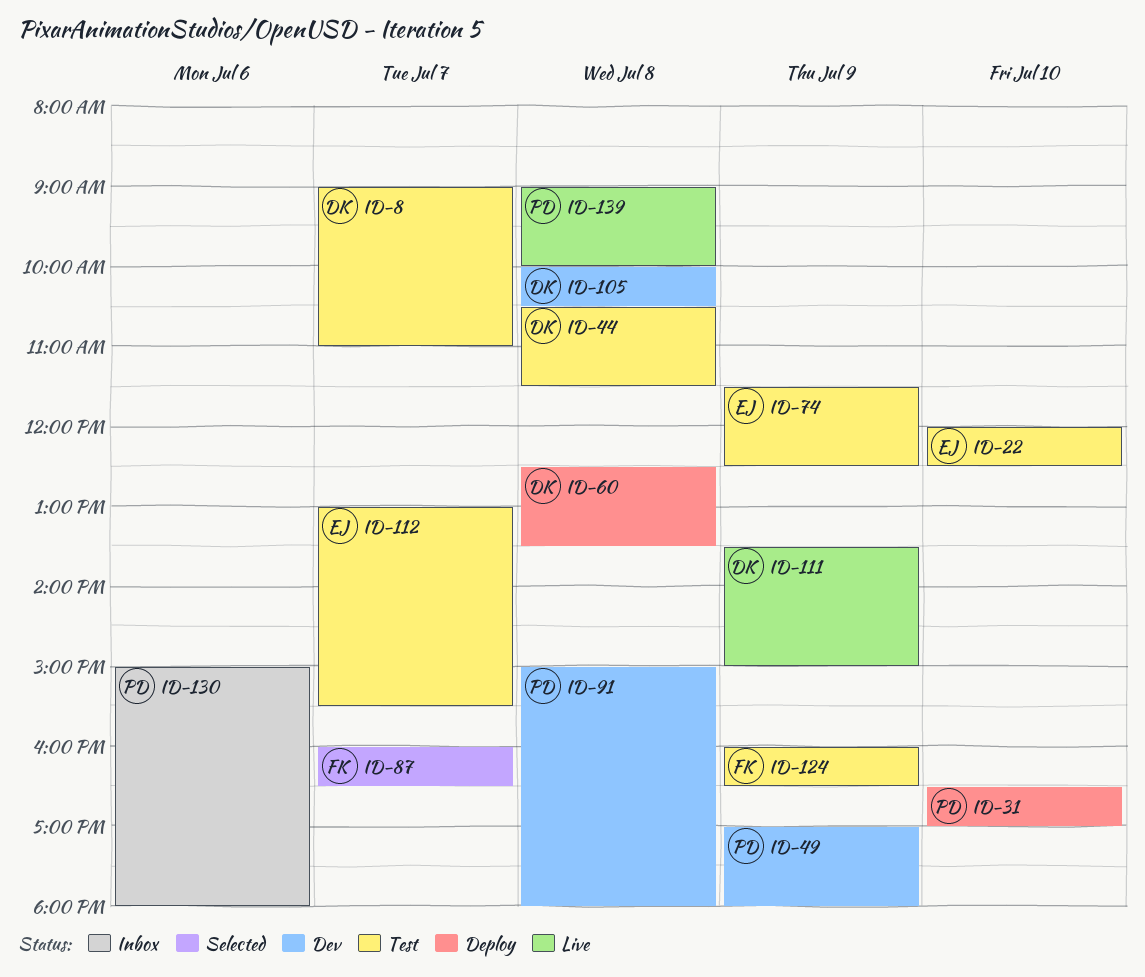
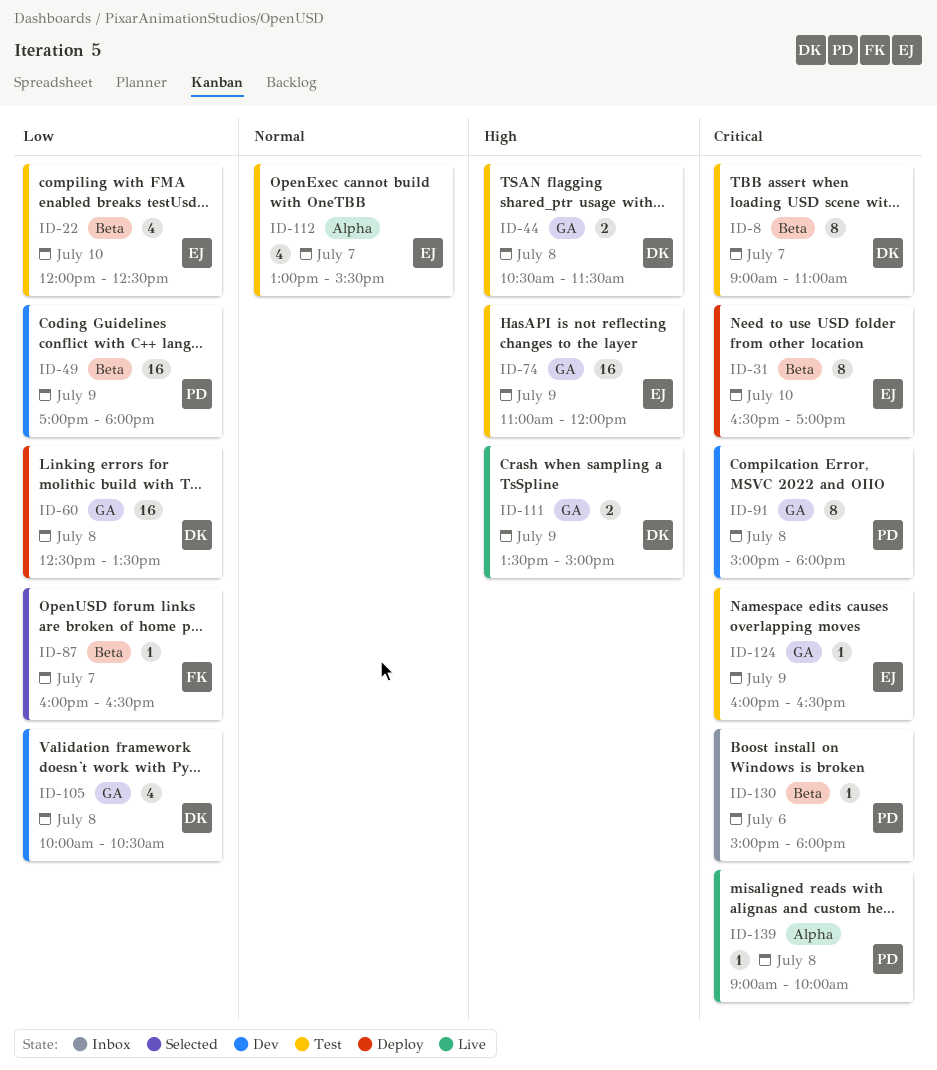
ID-31, owner: PD -> EJ
ID-74, begins: 11:30 -> 11:00
ID-74, ends: 12:30 -> 12:00
ID-124, owner: FK -> EJ

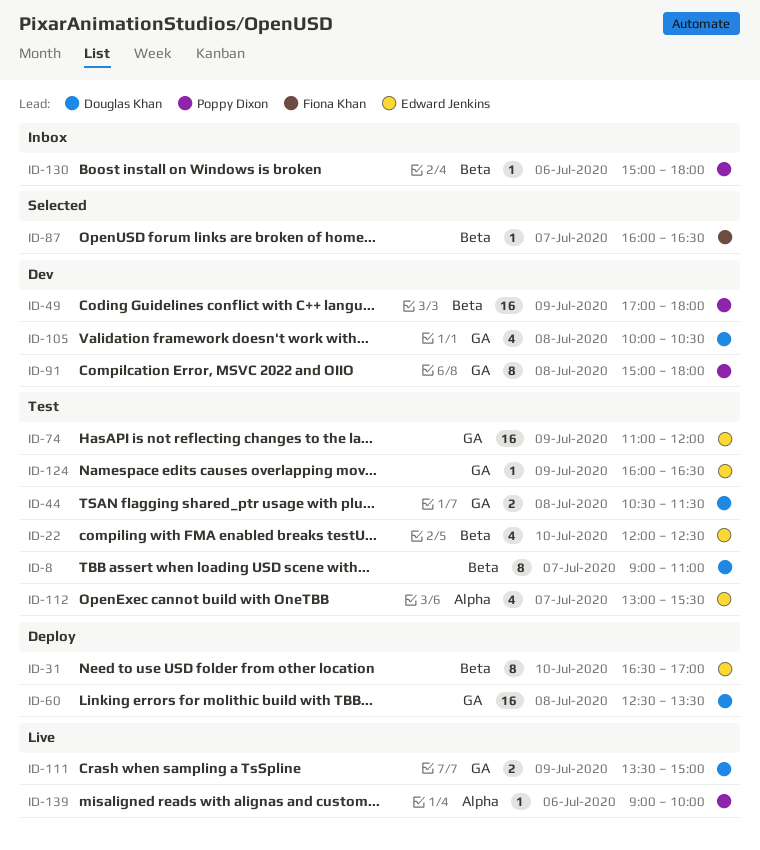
ID-139, day: Jul 8 -> Jul 6

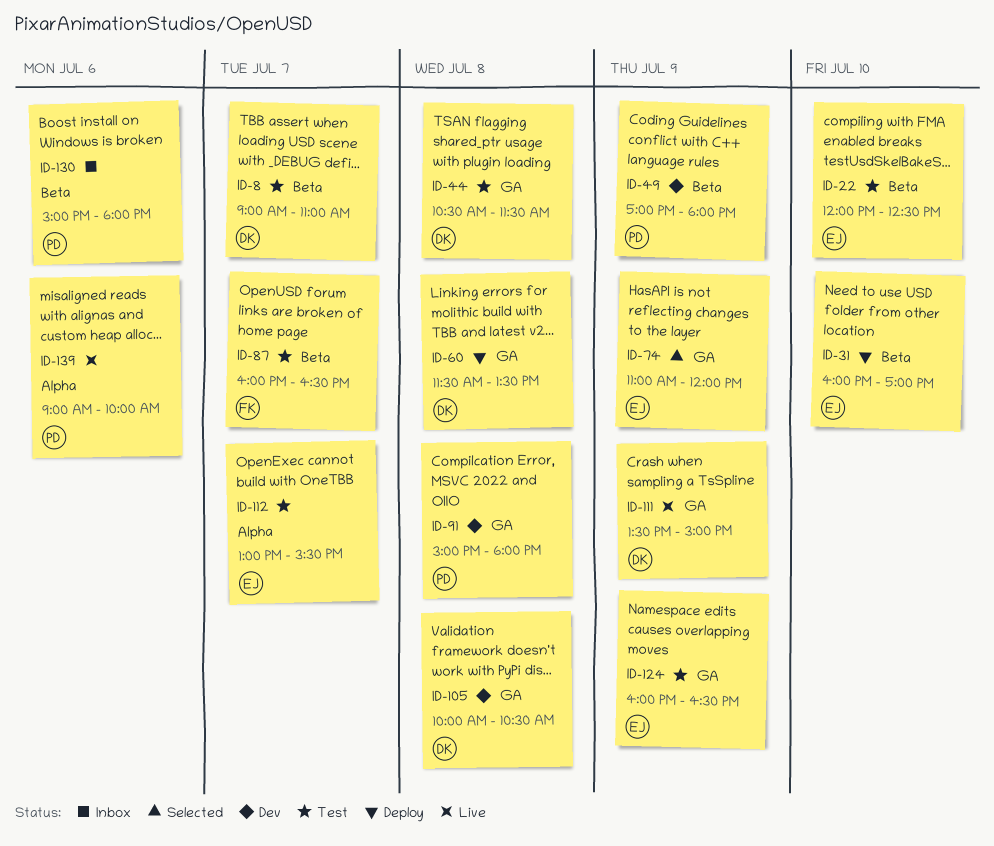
ID-31, begins: 16:30 -> 16:00
ID-60, begins: 12:30 -> 11:30
ID-74, status: Test -> Selected
ID-87, status: Selected -> Test

